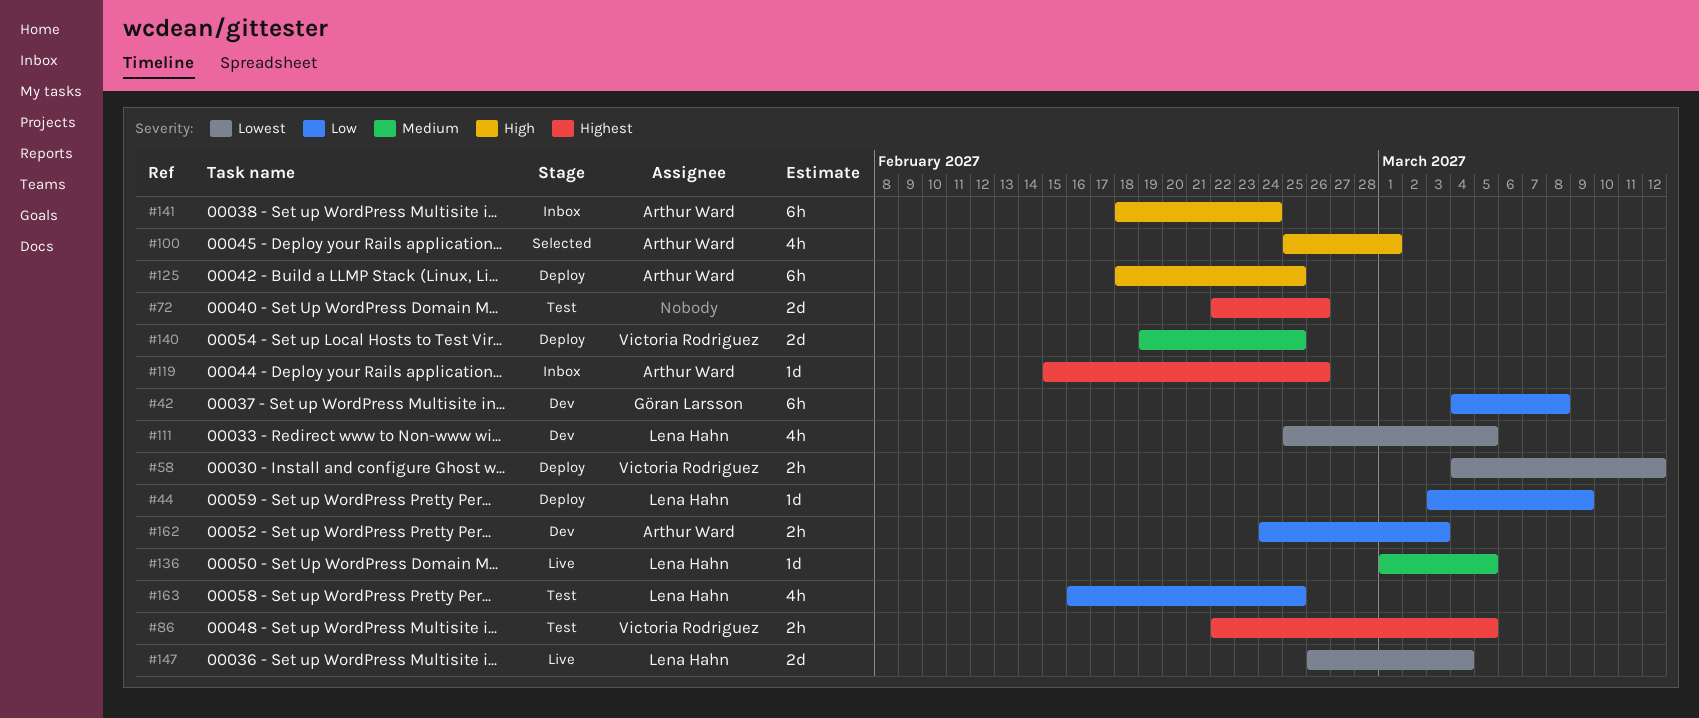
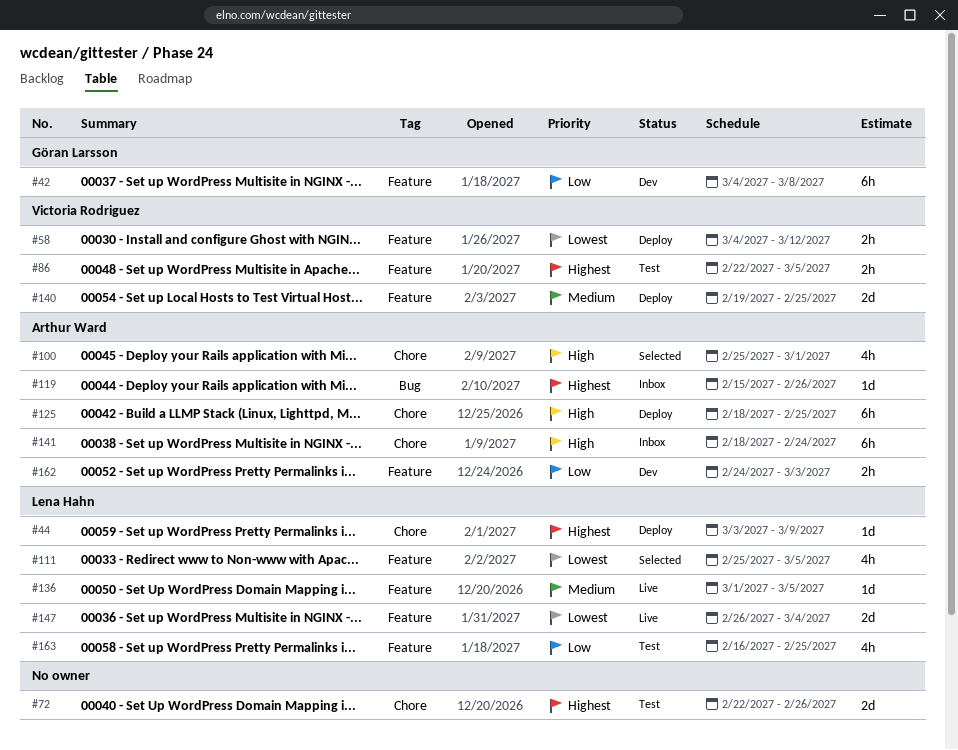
#44, priority: Low -> Highest
#111, status: Dev -> Selected

